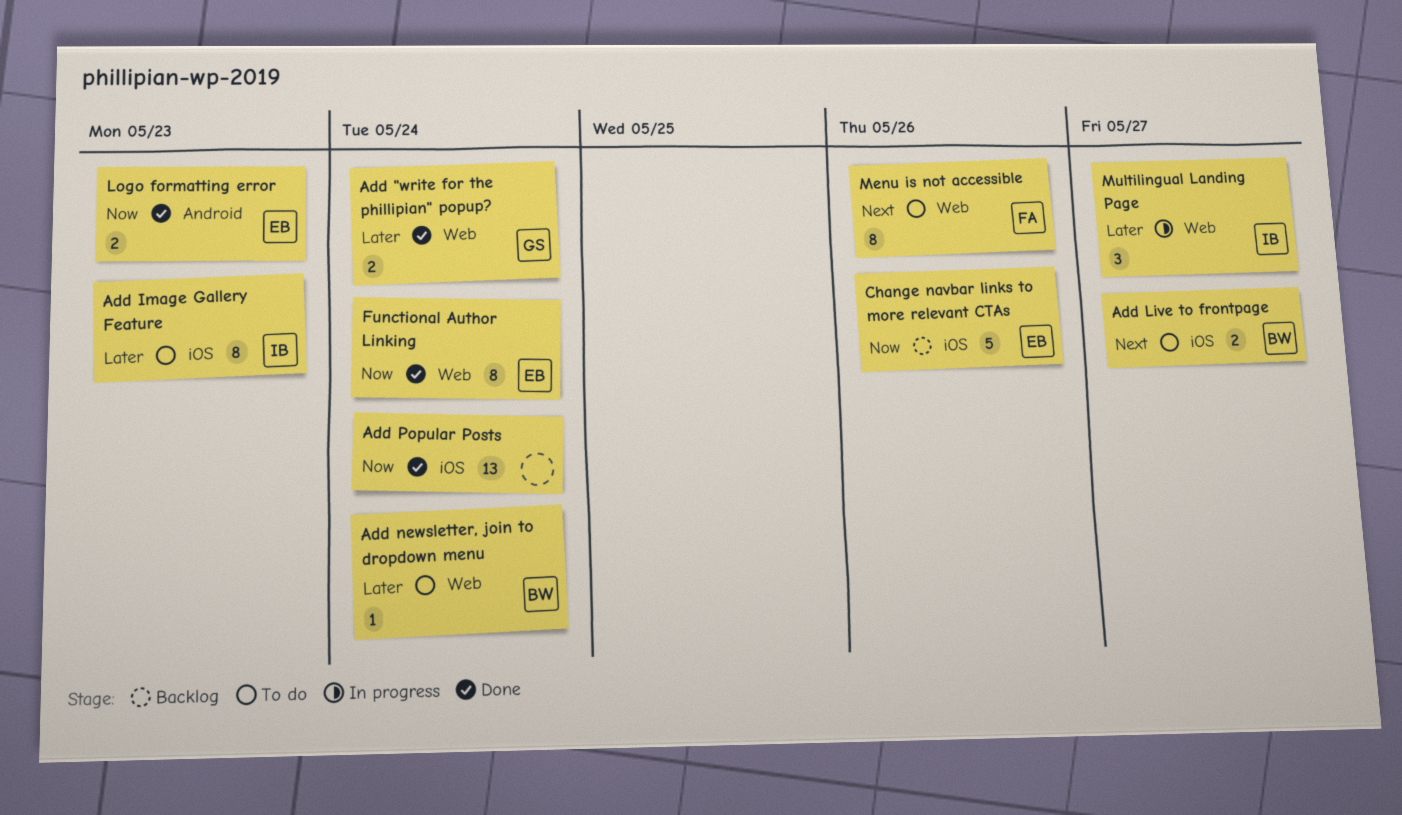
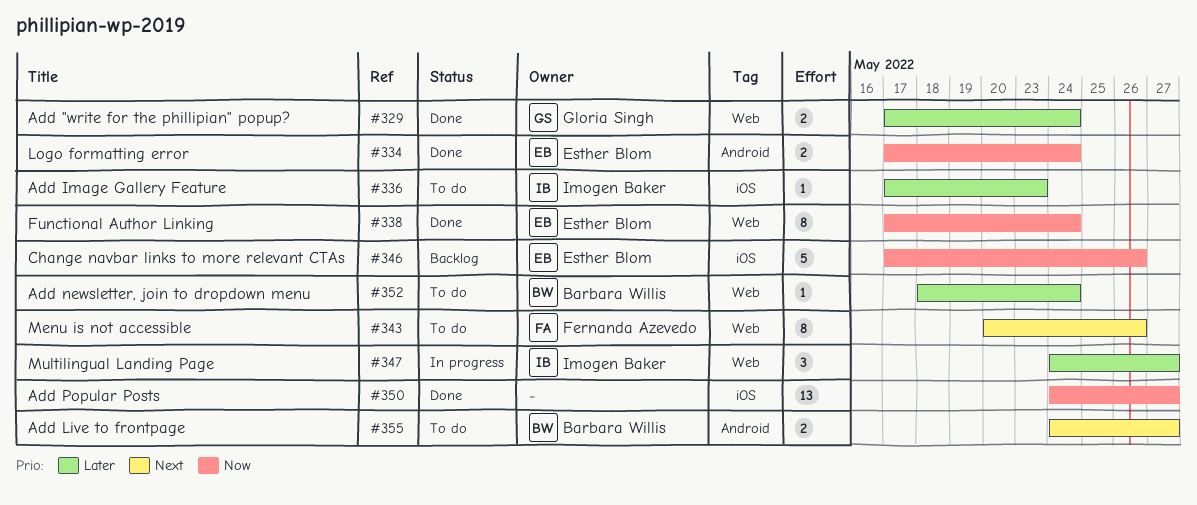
Add Image Gallery Feature, estimate: 8 -> 1
Add Live to frontpage, label: iOS -> Android
Add Popular Posts, due: May 24 -> May 27
Logo formatting error, due: May 23 -> May 24

